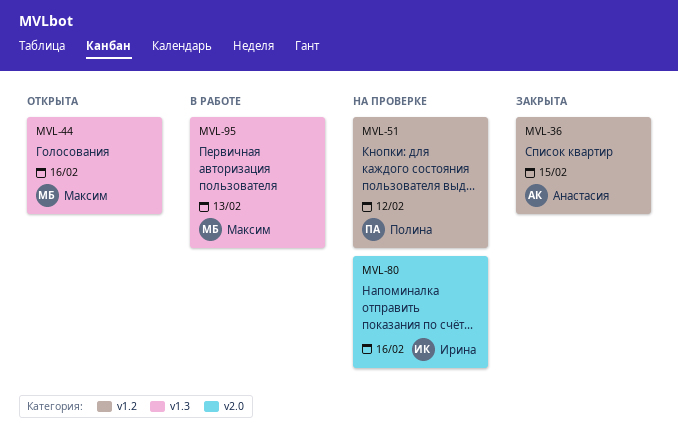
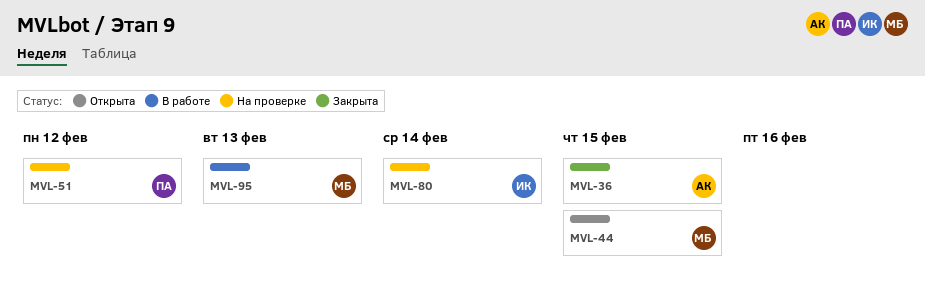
MVL-44, due: Feb 16 -> Feb 15
MVL-80, due: Feb 16 -> Feb 14

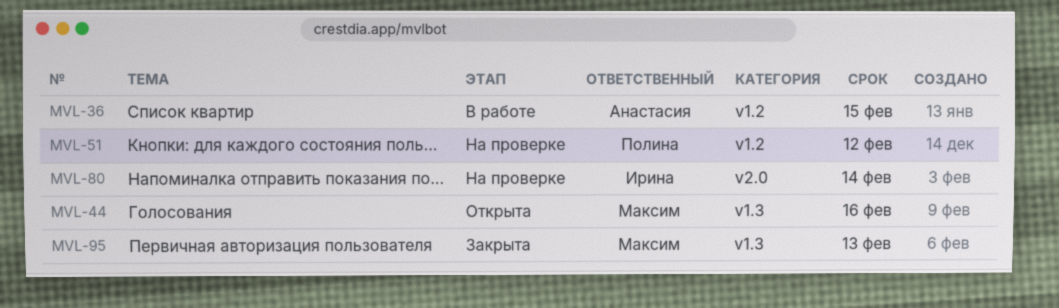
MVL-36, status: Закрыта -> В работе
MVL-44, due: Feb 15 -> Feb 16
MVL-95, status: В работе -> Закрыта

